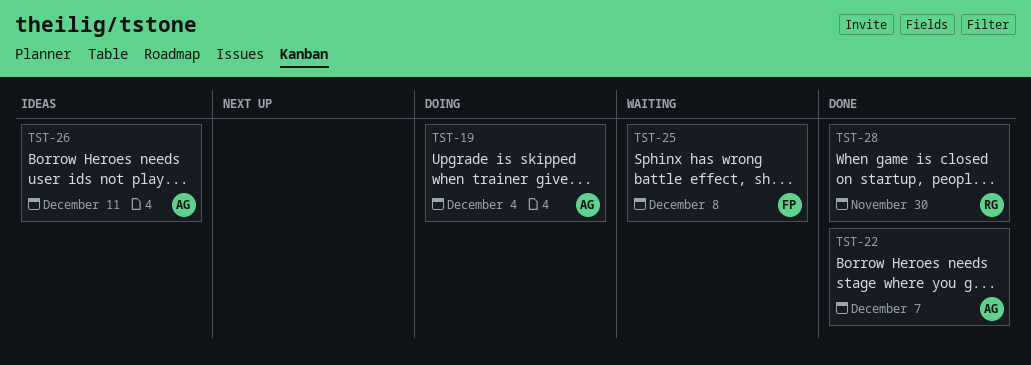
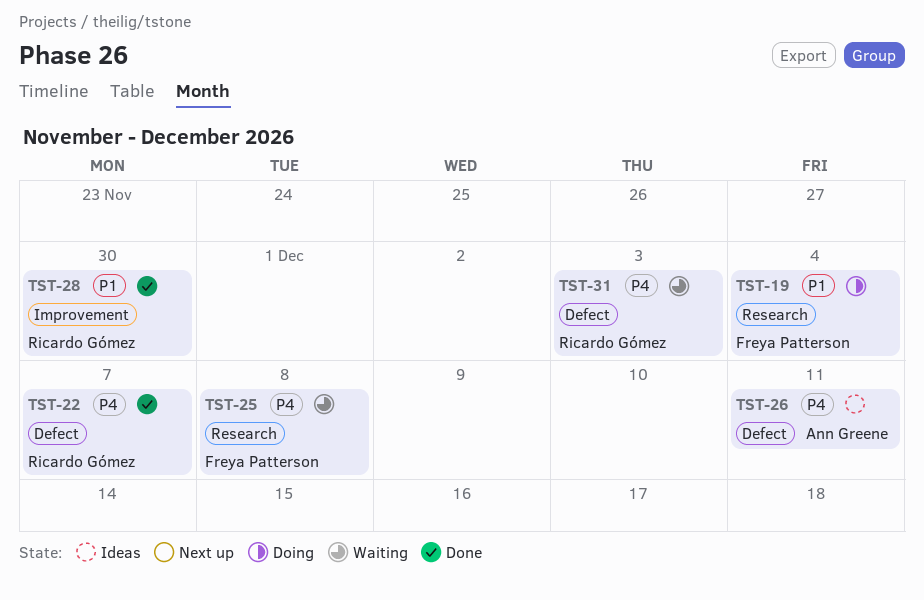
TST-19, owner: Ann Greene -> Freya Patterson
TST-22, owner: Ann Greene -> Ricardo Gómez
TST-31: none -> present

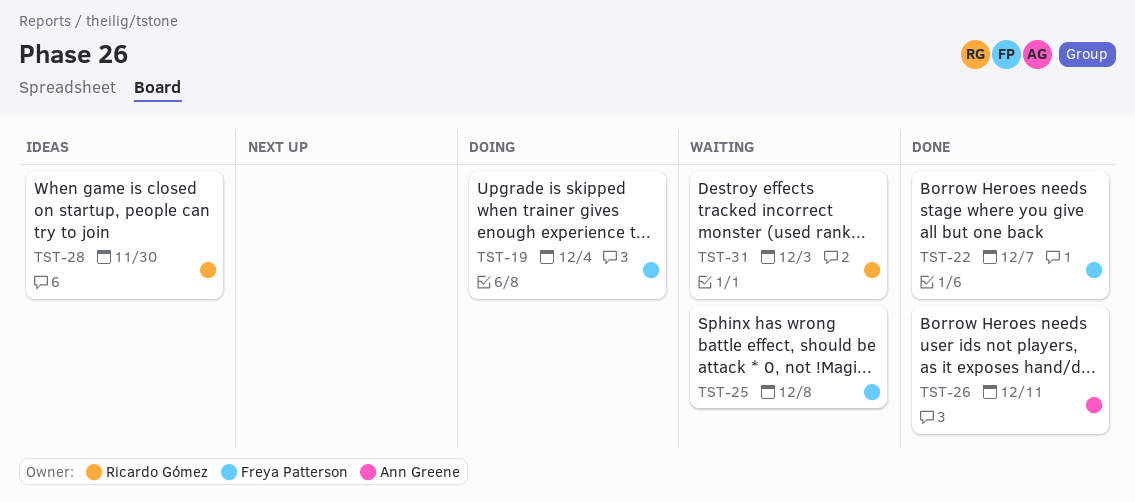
TST-22, owner: Ricardo Gómez -> Freya Patterson
TST-26, status: Ideas -> Done
TST-28, status: Done -> Ideas

